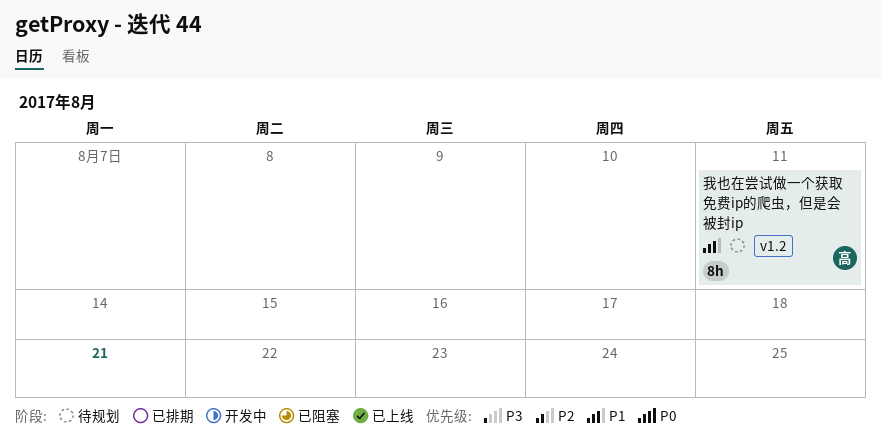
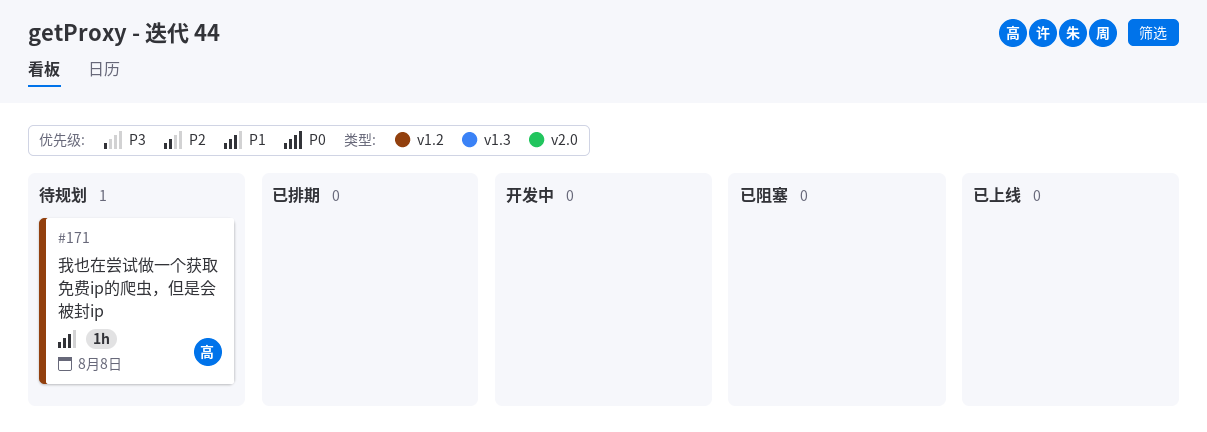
我也在尝试做一个获取免费ip的爬虫，但是会被封ip, estimate: 8h -> 1h
我也在尝试做一个获取免费ip的爬虫，但是会被封ip, due: Aug 11 -> Aug 8

